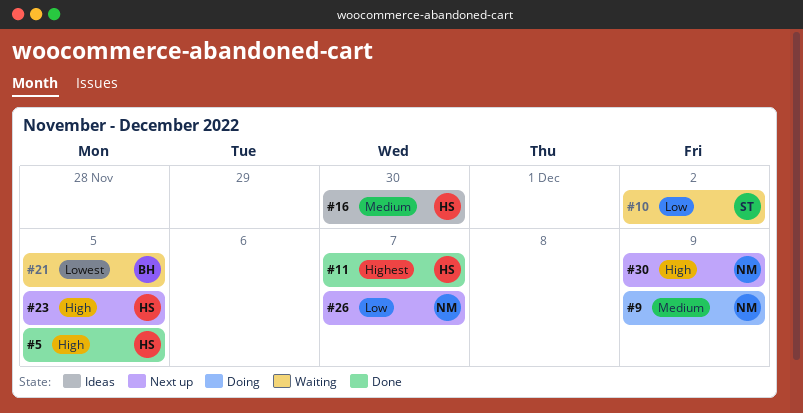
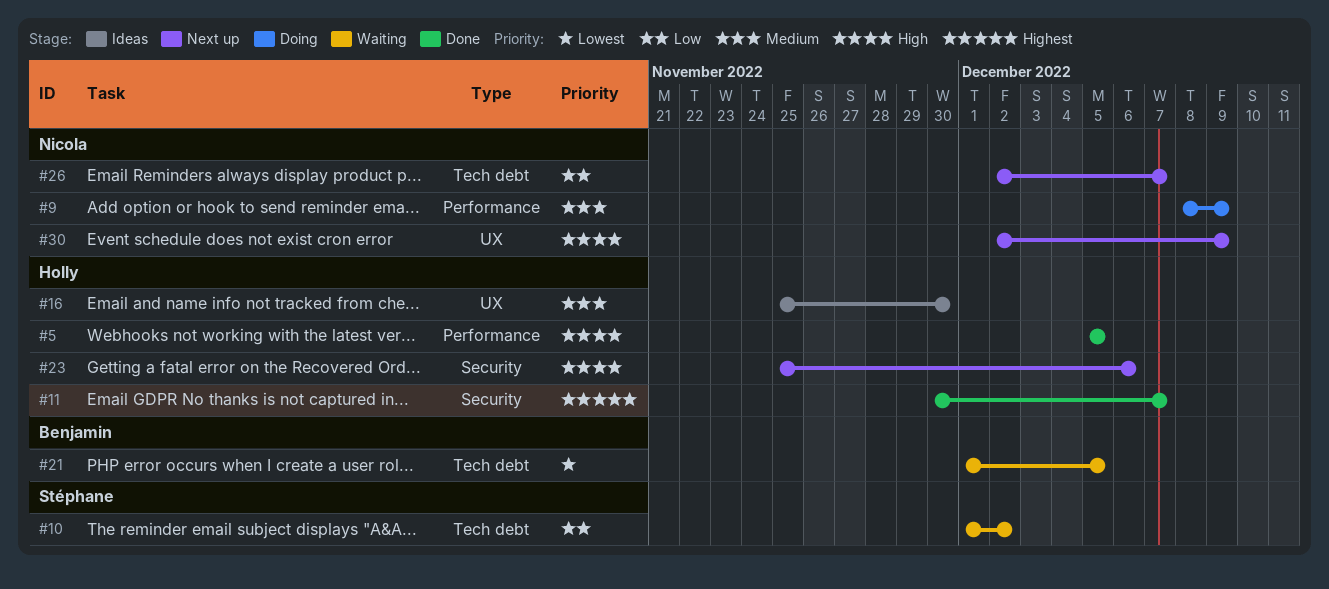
#23, due: Dec 5 -> Dec 6

